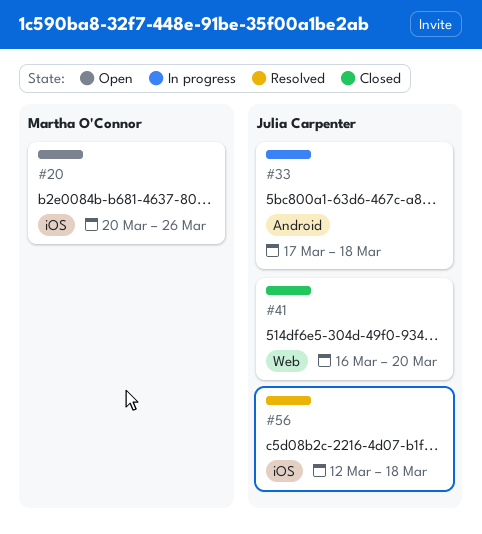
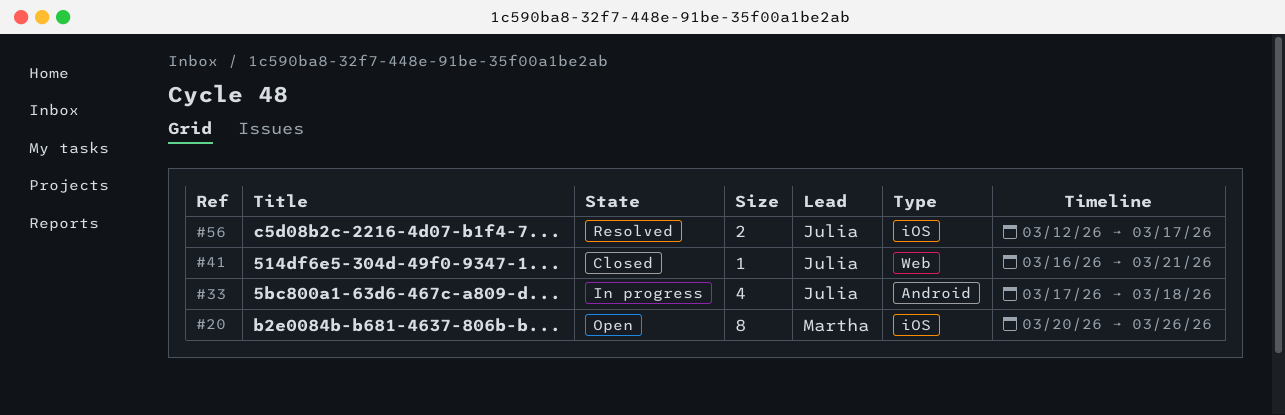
#41, due: Mar 20 -> Mar 21
#56, due: Mar 18 -> Mar 17

